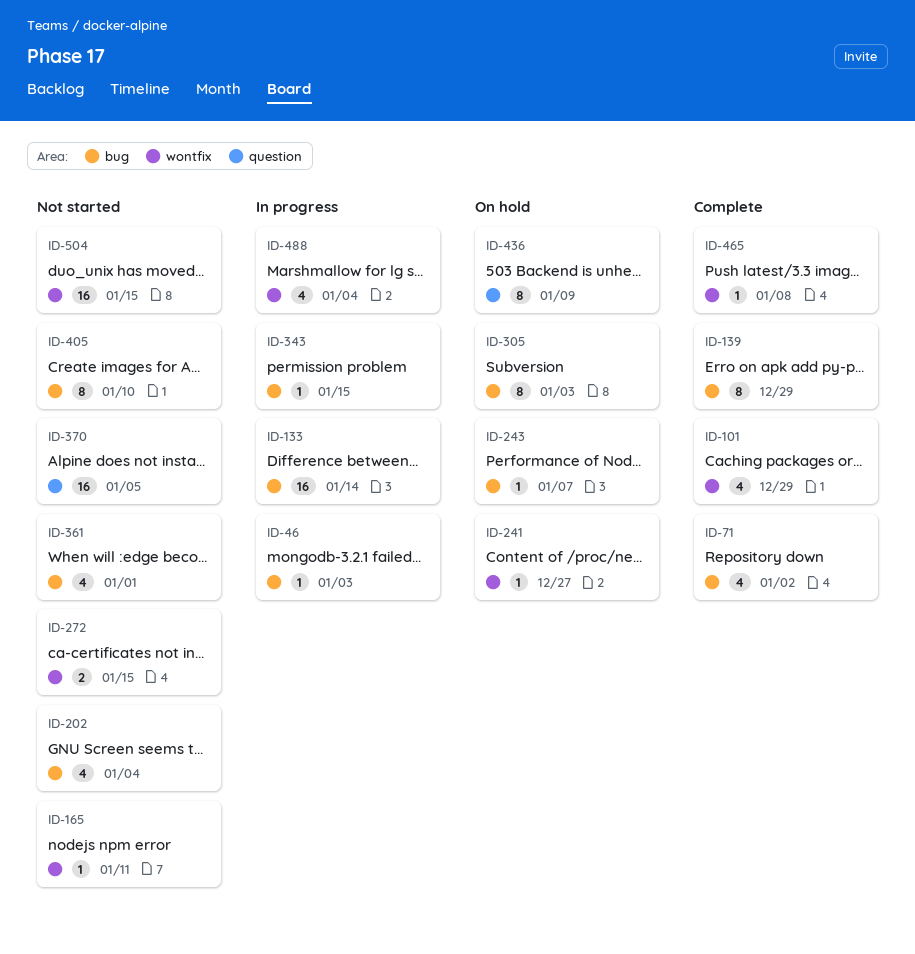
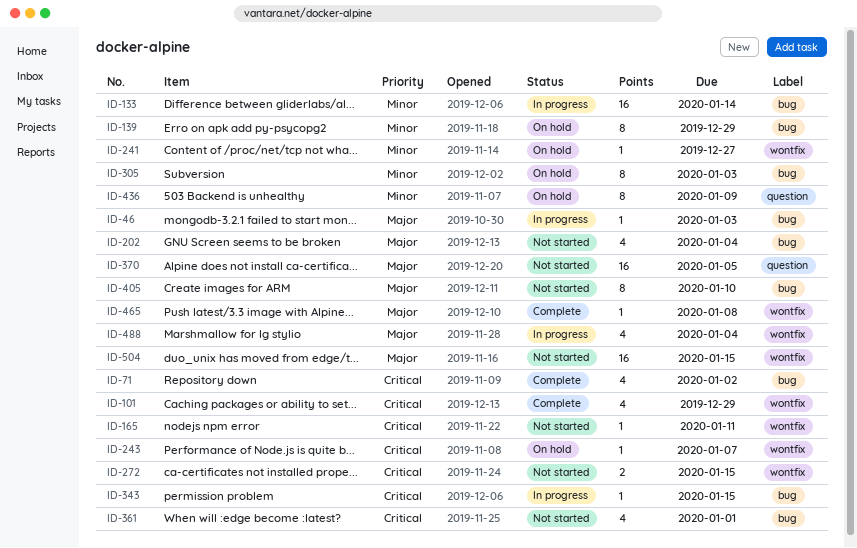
ID-139, status: Complete -> On hold
ID-243, label: bug -> wontfix

